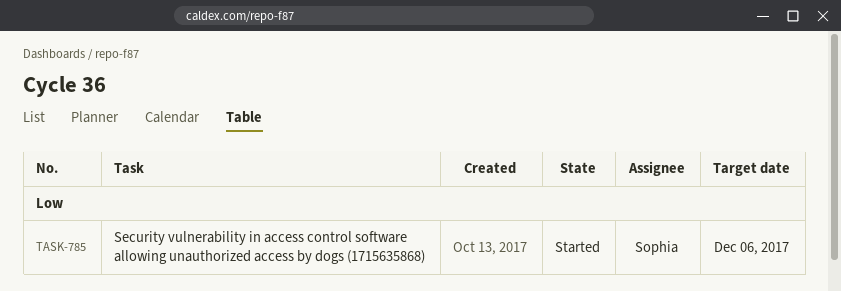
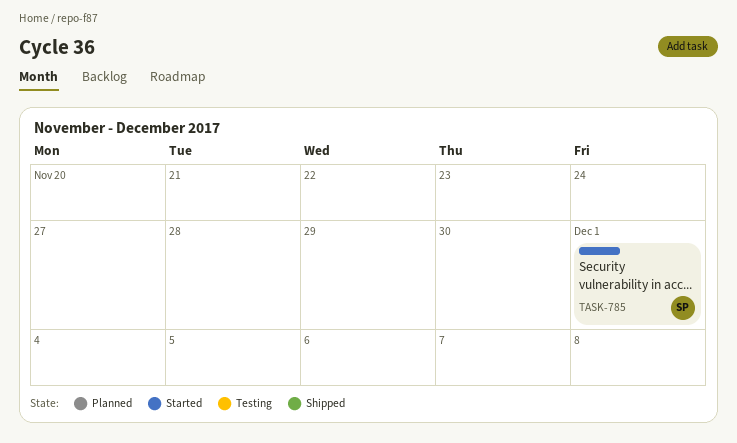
TASK-785, due: Dec 6 -> Dec 1

